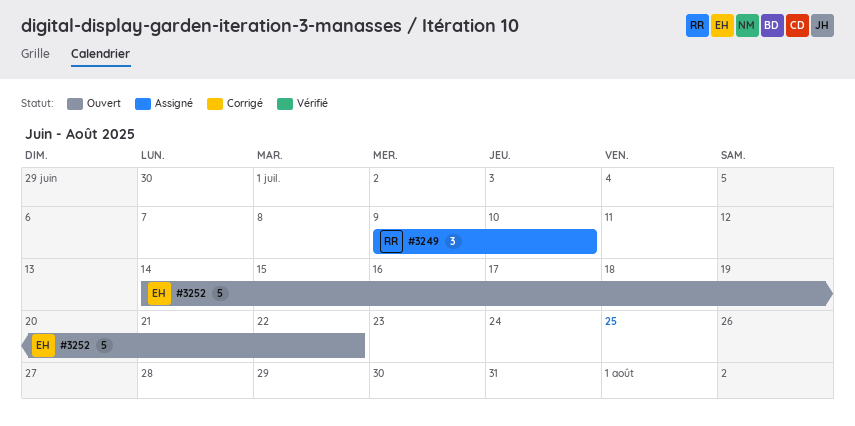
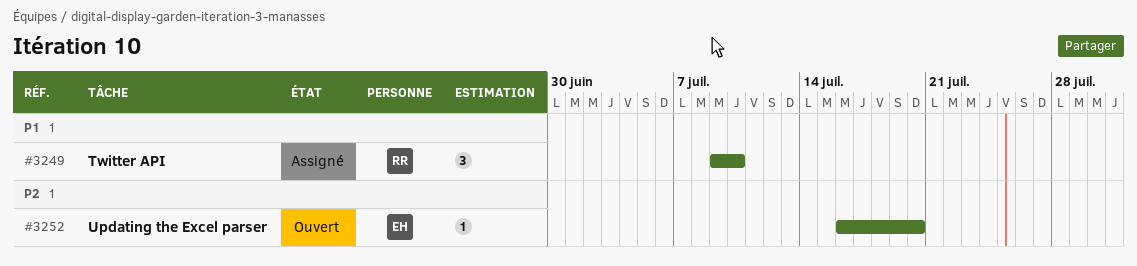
#3252, estimate: 5 -> 1
#3252, start: Jul 14 -> Jul 16
#3252, due: Jul 22 -> Jul 20

